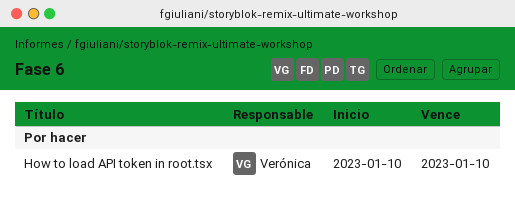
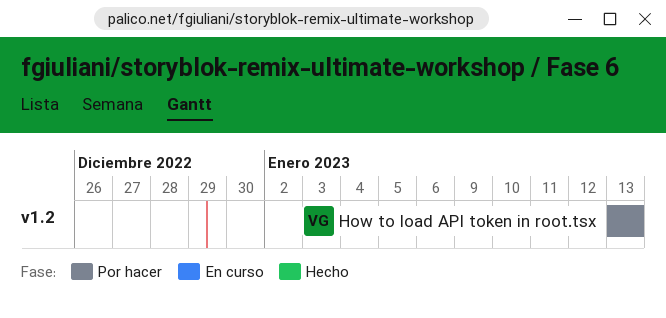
How to load API token in root.tsx, start: Jan 10 -> Jan 13
How to load API token in root.tsx, due: Jan 10 -> Jan 13

